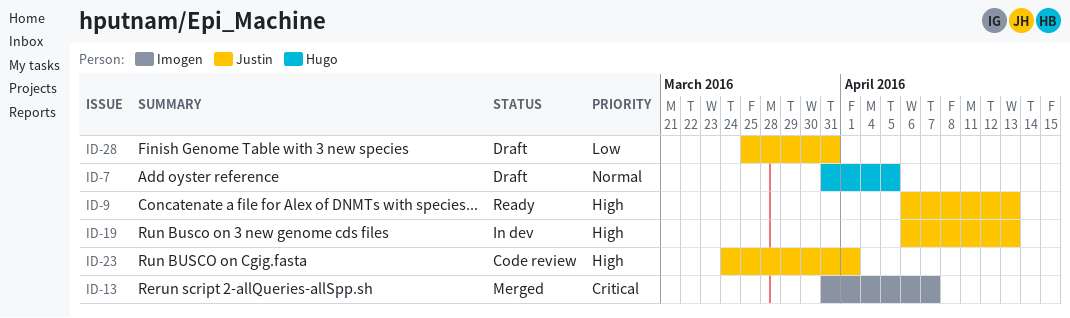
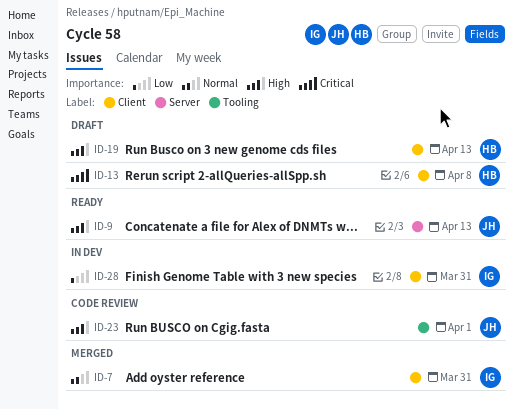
ID-7, status: Draft -> Merged
ID-7, owner: Hugo -> Imogen
ID-7, due: Apr 5 -> Mar 31
ID-13, status: Merged -> Draft
ID-13, owner: Imogen -> Hugo
ID-13, due: Apr 7 -> Apr 8
ID-19, status: In dev -> Draft
ID-19, owner: Justin -> Hugo
ID-28, status: Draft -> In dev
ID-28, owner: Justin -> Imogen

